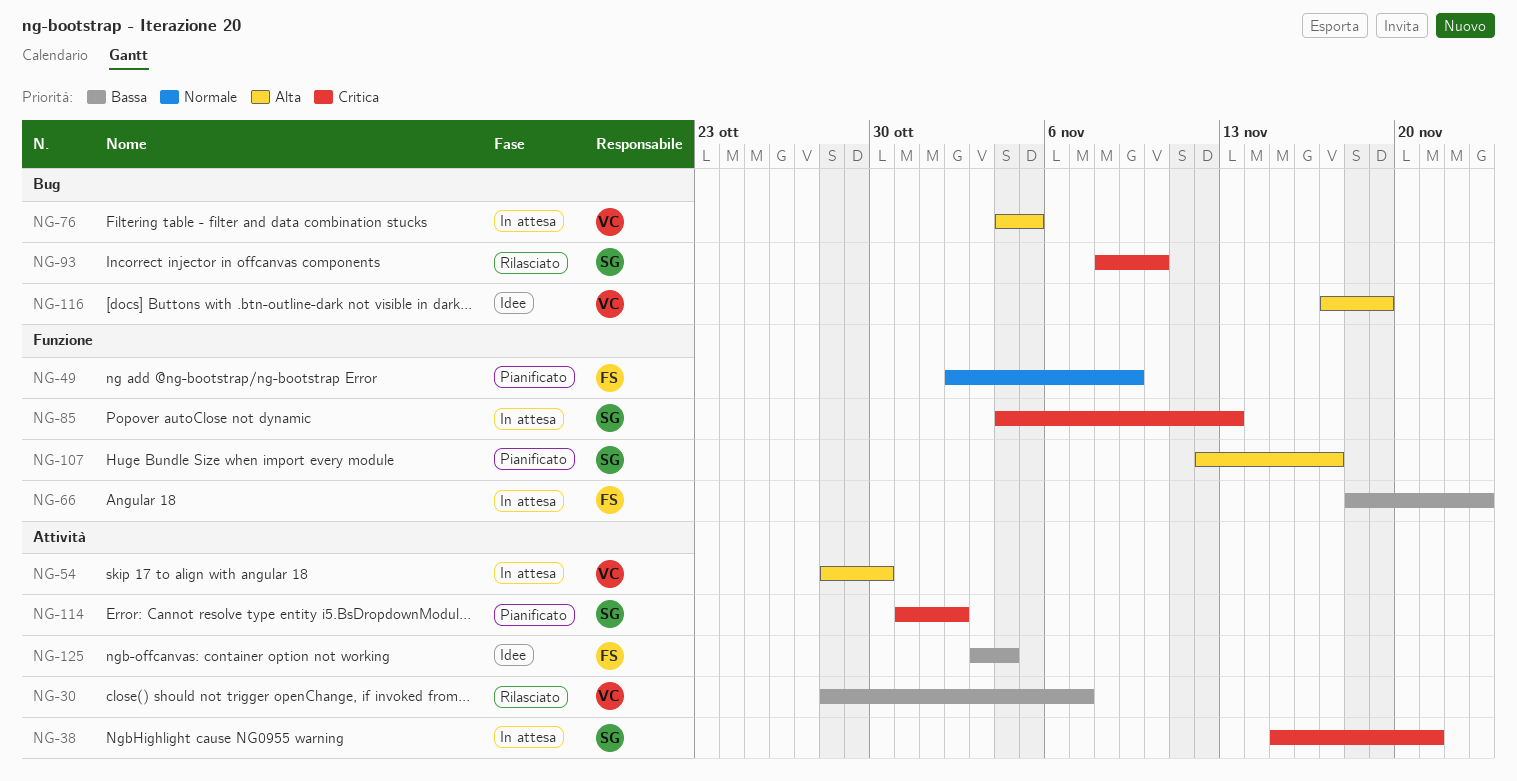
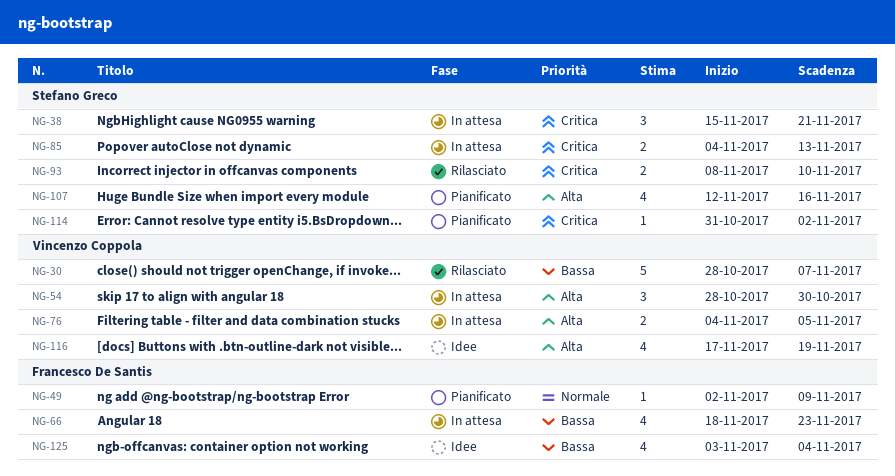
NG-107, due: Nov 17 -> Nov 16

